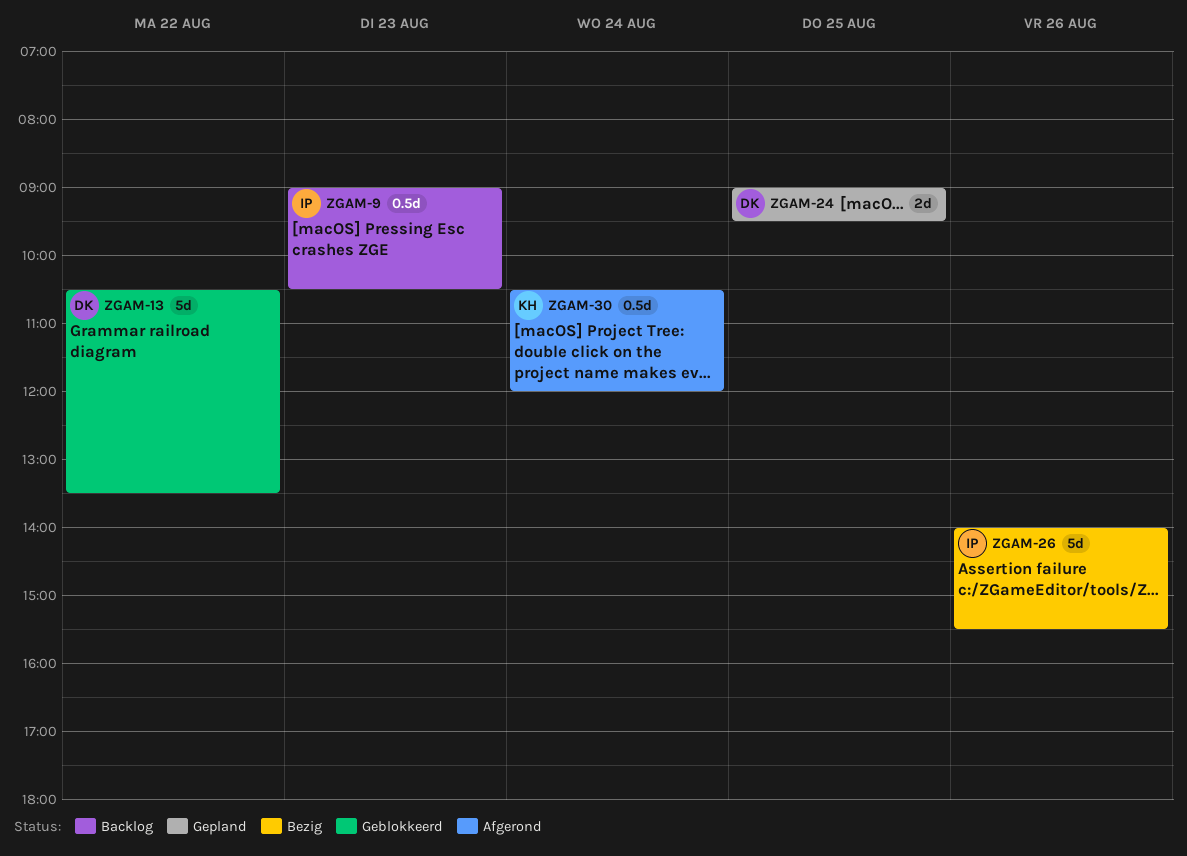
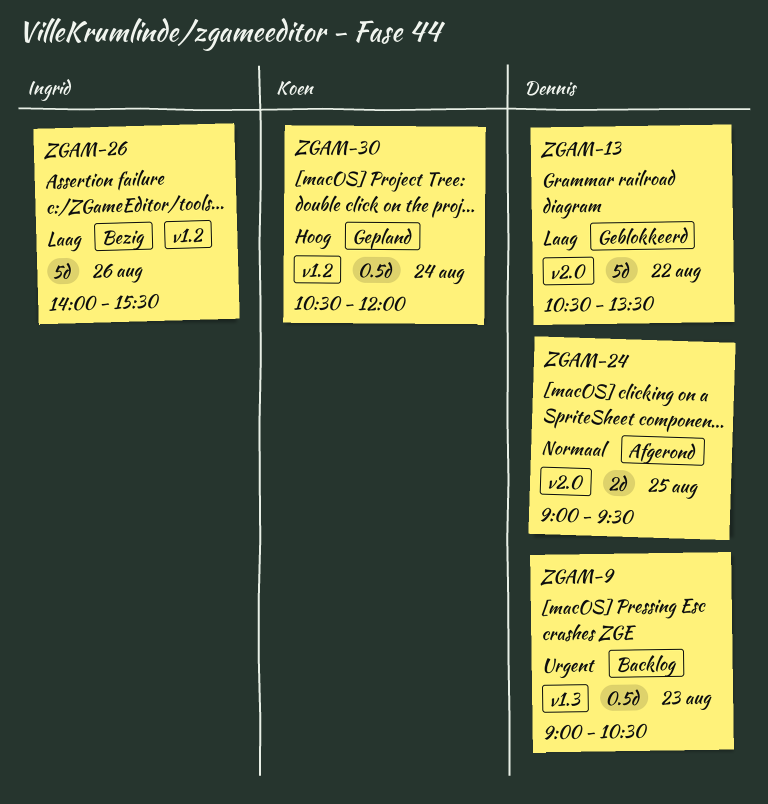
ZGAM-9, owner: Ingrid -> Dennis
ZGAM-24, status: Gepland -> Afgerond
ZGAM-30, status: Afgerond -> Gepland

